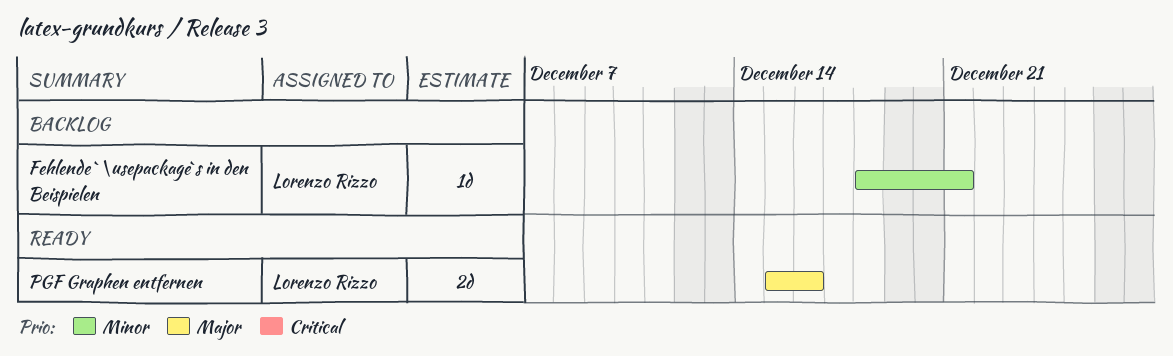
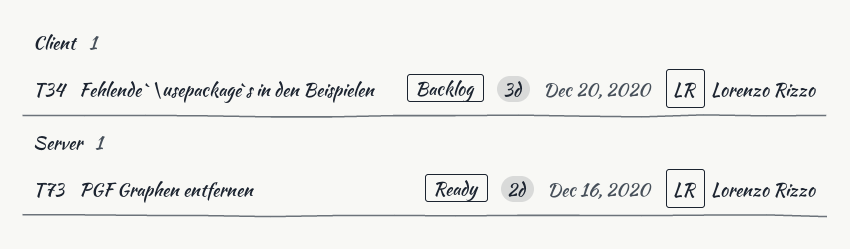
Fehlende `\usepackage`s in den Beispielen, estimate: 1d -> 3d
Fehlende `\usepackage`s in den Beispielen, due: Dec 21 -> Dec 20

